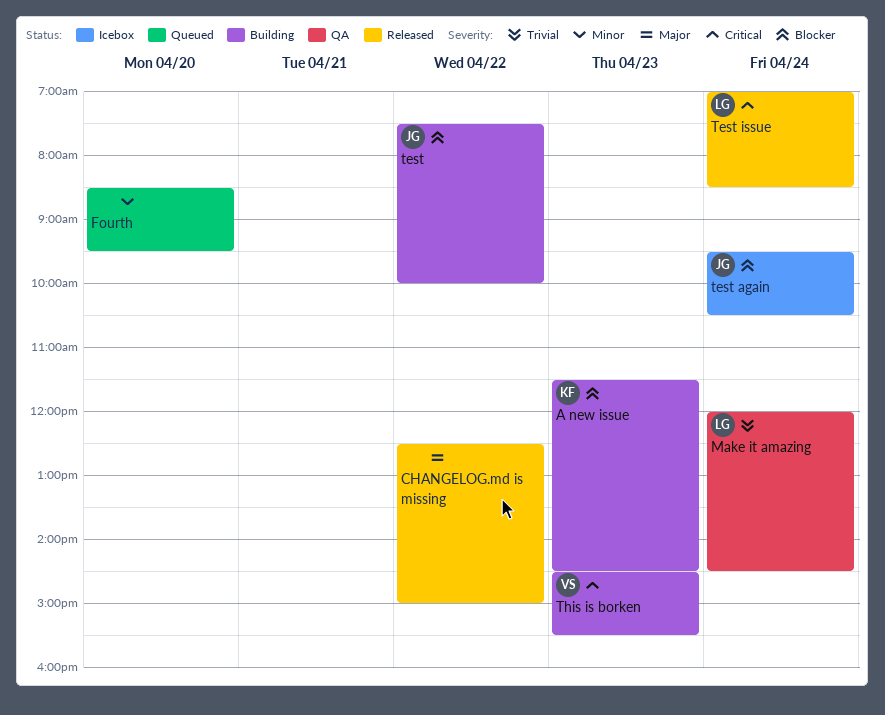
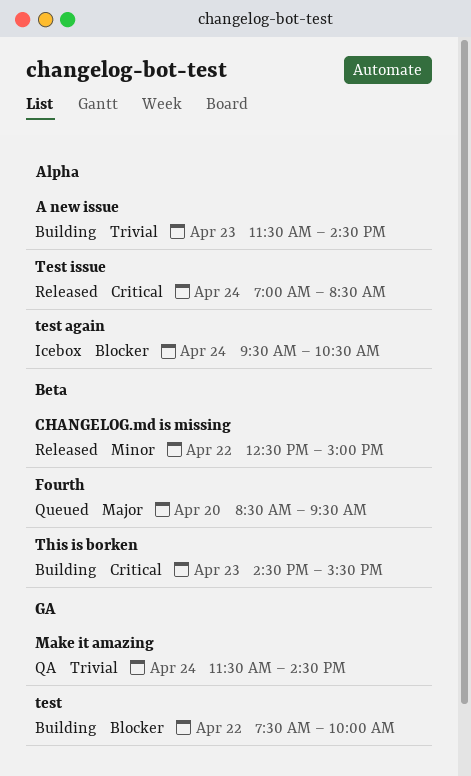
A new issue, priority: Blocker -> Trivial
CHANGELOG.md is missing, priority: Major -> Minor
Fourth, priority: Minor -> Major
Make it amazing, begins: 12:00 -> 11:30

